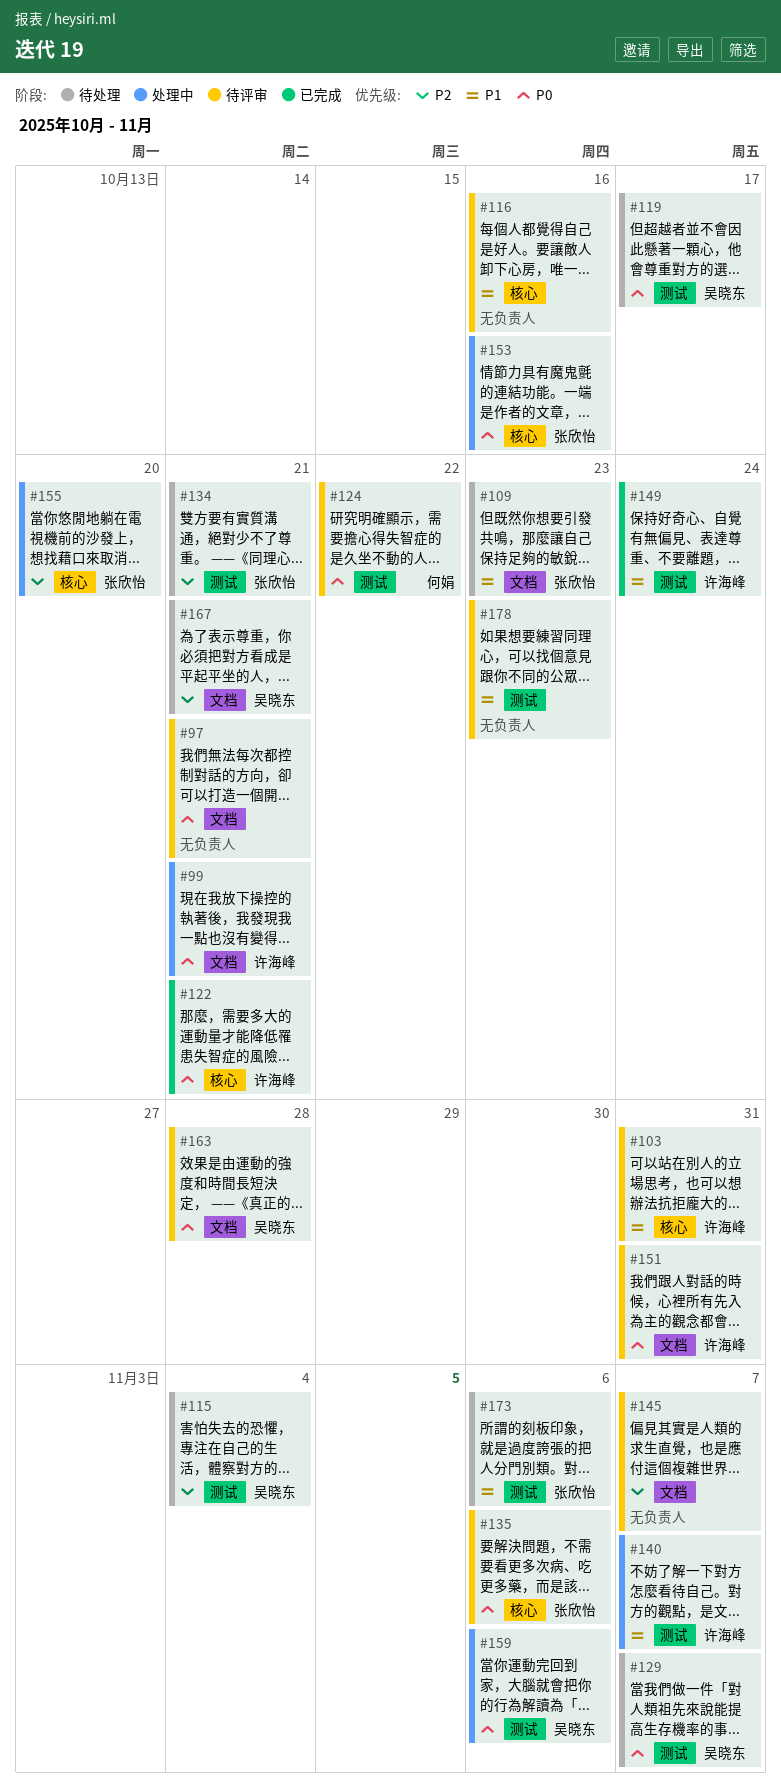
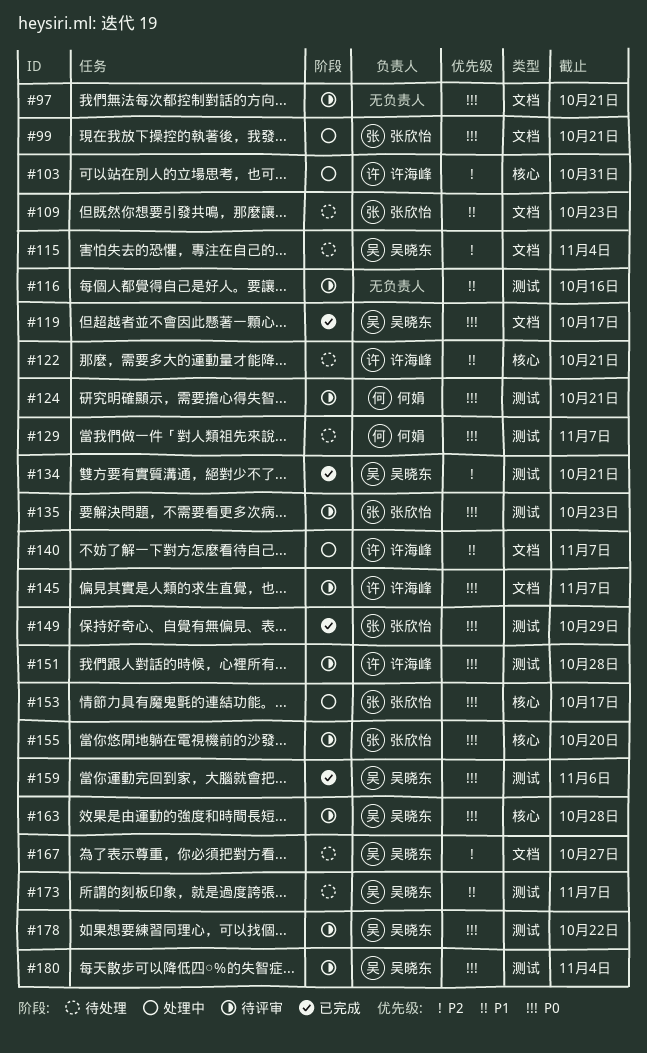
#99, owner: 许海峰 -> 张欣怡
#103, status: 待评审 -> 处理中
#103, priority: P1 -> P2
#115, label: 测试 -> 文档
#116, label: 核心 -> 测试
#119, status: 待处理 -> 已完成
#119, label: 测试 -> 文档
#122, status: 已完成 -> 待处理
#122, priority: P0 -> P1
#124, due: Oct 22 -> Oct 21
#129, owner: 吴晓东 -> 何娟
#134, status: 待处理 -> 已完成
#134, owner: 张欣怡 -> 吴晓东
#135, label: 核心 -> 测试
#135, due: Nov 6 -> Oct 23
#140, label: 测试 -> 文档
#145, owner: none -> 许海峰
#145, priority: P2 -> P0
#149, owner: 许海峰 -> 张欣怡
#149, priority: P1 -> P0
#149, due: Oct 24 -> Oct 29
#151, label: 文档 -> 测试
#151, due: Oct 31 -> Oct 28
#153, due: Oct 16 -> Oct 17
#155, status: 处理中 -> 待评审
#155, priority: P2 -> P0
#159, status: 处理中 -> 已完成
#163, label: 文档 -> 核心
#167, due: Oct 21 -> Oct 27
#173, owner: 张欣怡 -> 吴晓东
#173, due: Nov 6 -> Nov 7
#178, owner: none -> 吴晓东
#178, priority: P1 -> P0
#178, due: Oct 23 -> Oct 22
#180: none -> present

